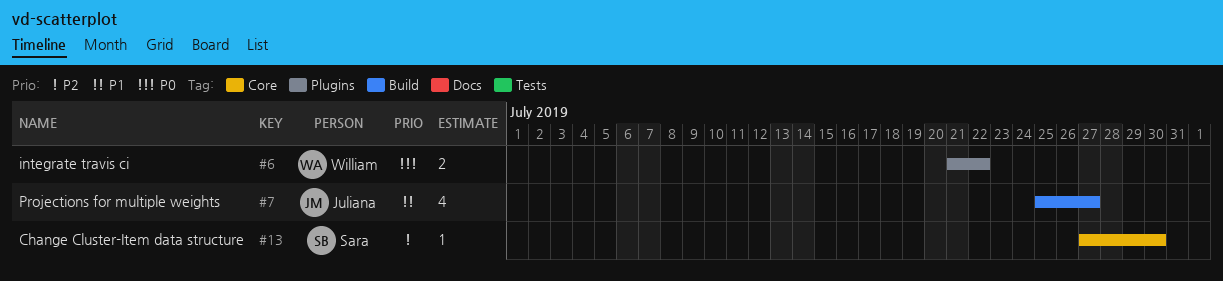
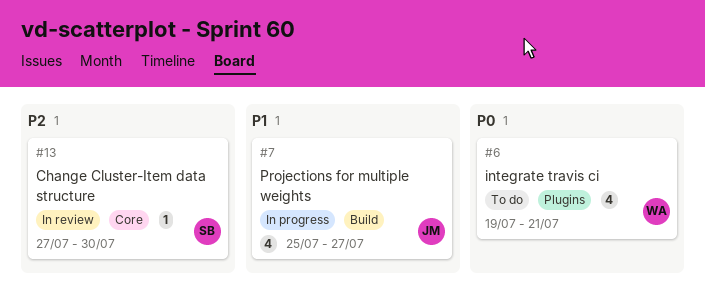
#6, estimate: 2 -> 4
#6, start: Jul 21 -> Jul 19
#6, due: Jul 22 -> Jul 21

